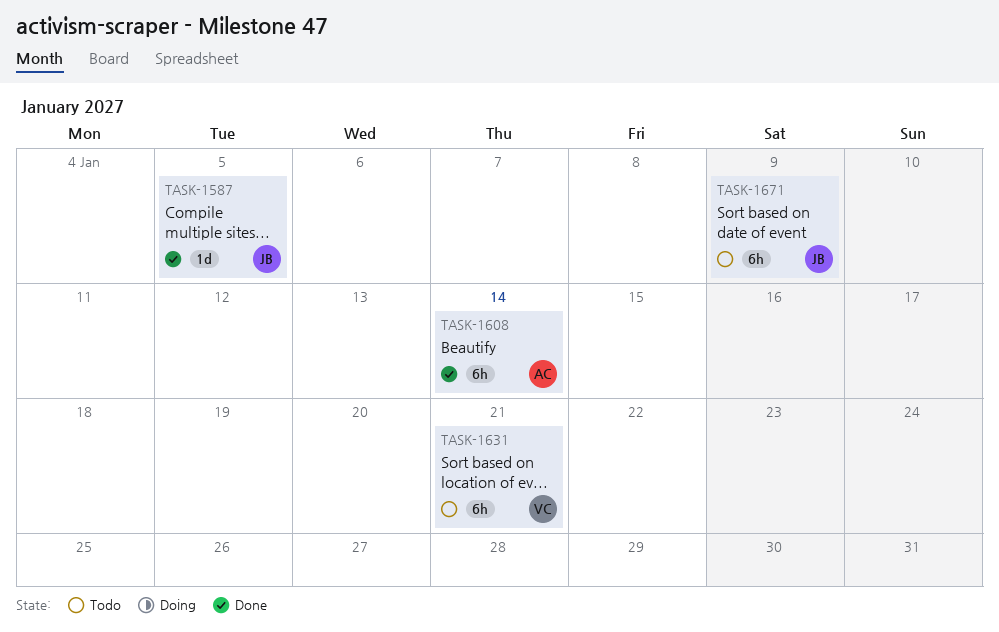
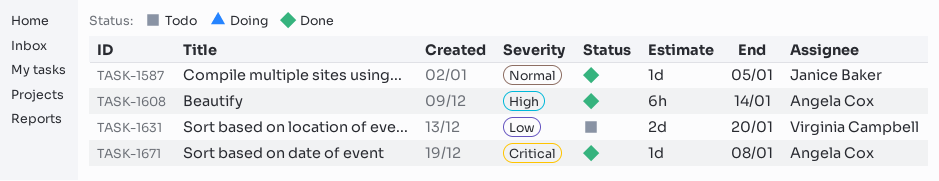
TASK-1631, estimate: 6h -> 2d
TASK-1631, due: Jan 21 -> Jan 20
TASK-1671, status: Todo -> Done
TASK-1671, owner: Janice Baker -> Angela Cox
TASK-1671, estimate: 6h -> 1d
TASK-1671, due: Jan 9 -> Jan 8

